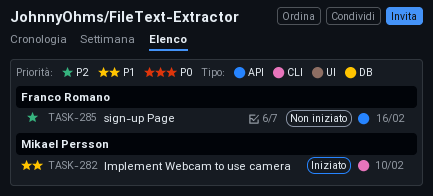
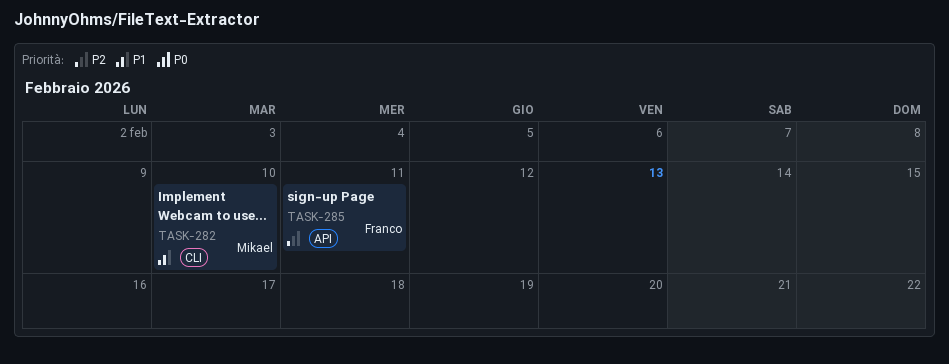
TASK-285, due: Feb 16 -> Feb 11

